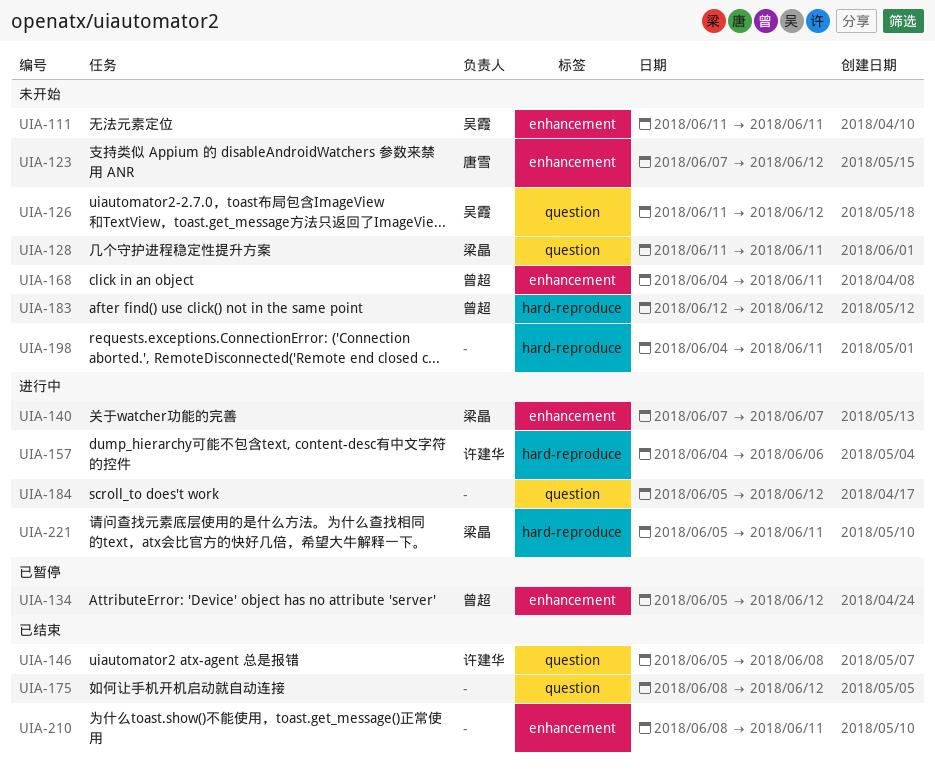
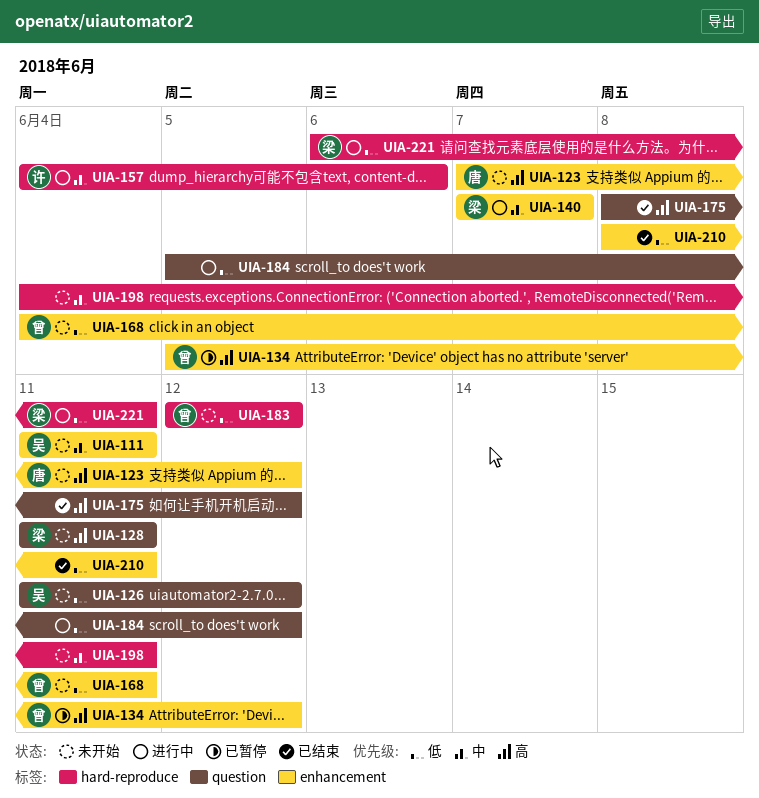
UIA-146: present -> none
UIA-221, start: Jun 5 -> Jun 6

